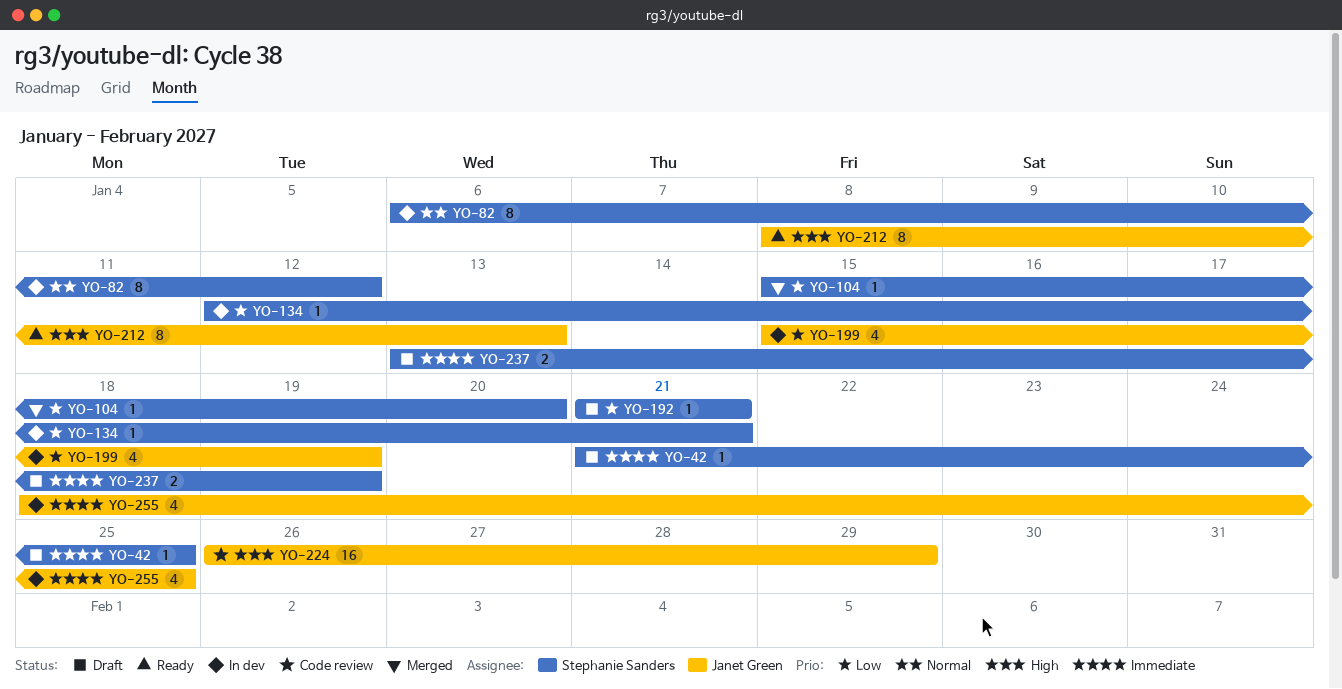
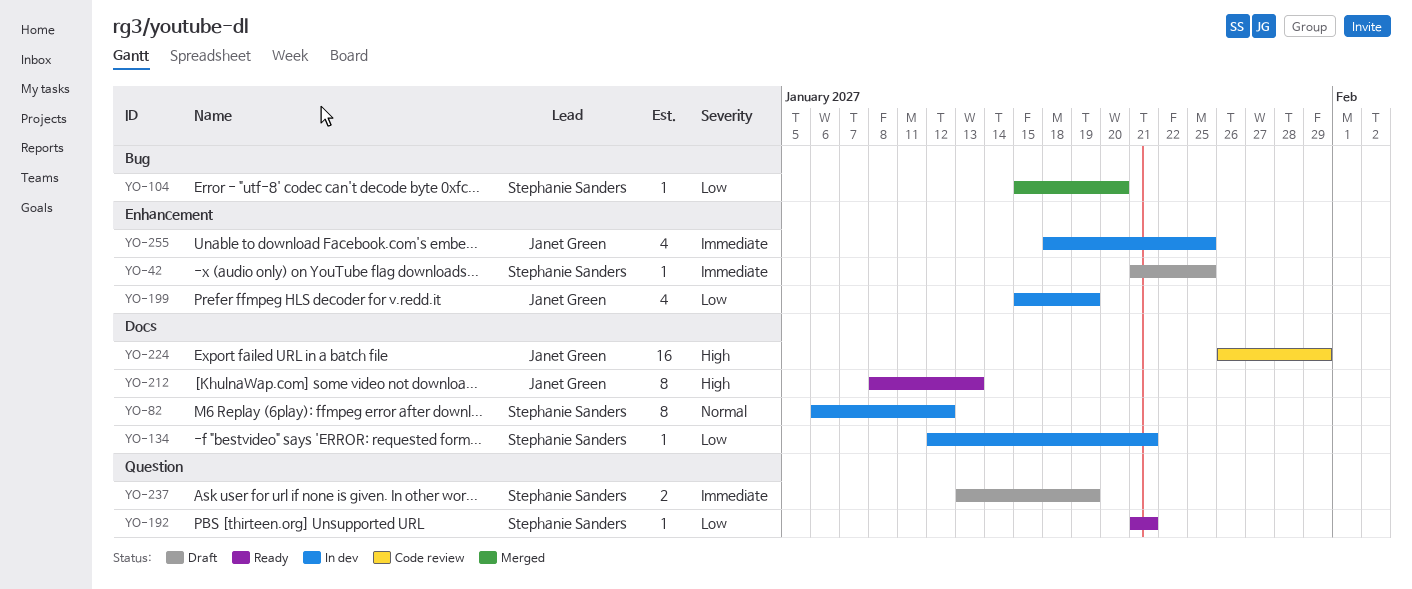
YO-192, status: Draft -> Ready

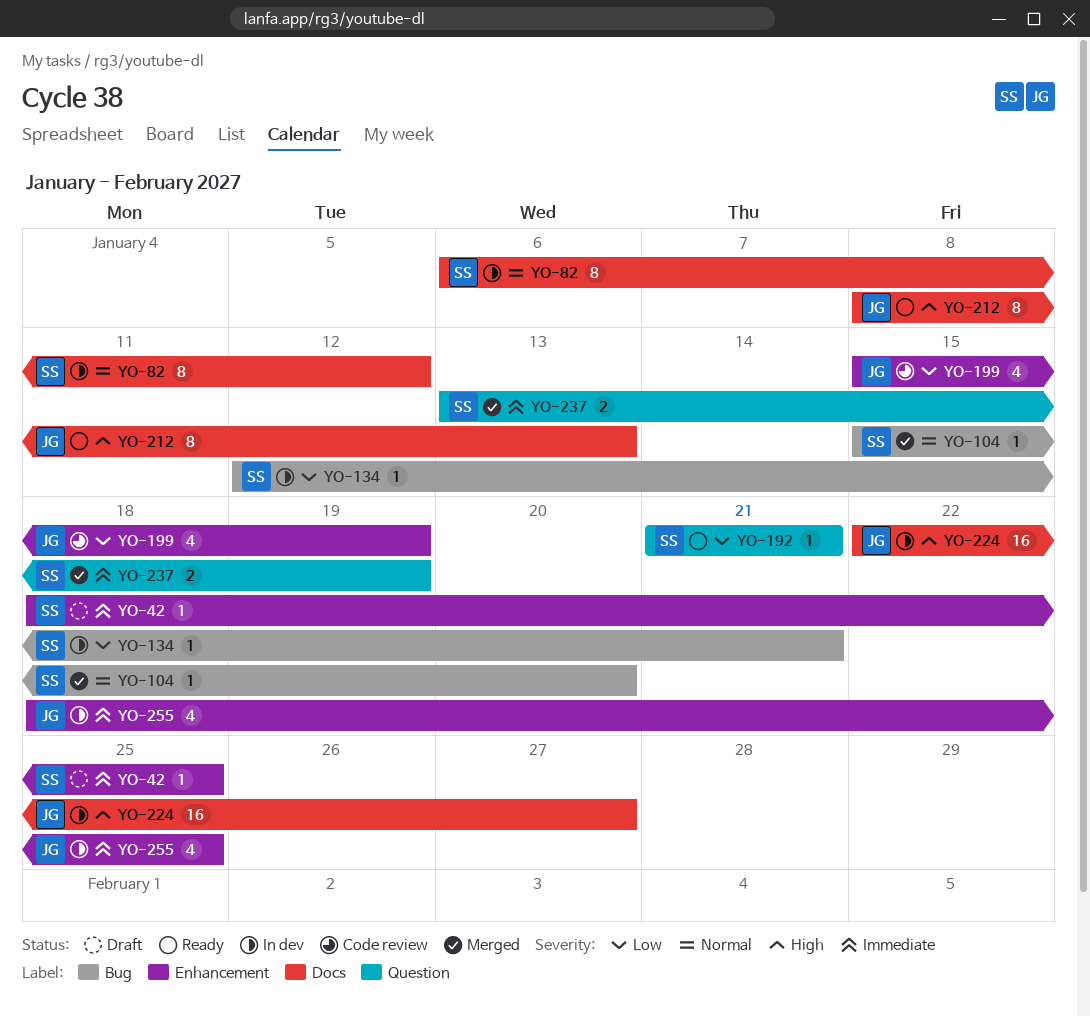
YO-42, start: Jan 21 -> Jan 18
YO-104, priority: Low -> Normal
YO-134, label: Docs -> Bug
YO-199, status: In dev -> Code review
YO-224, status: Code review -> In dev
YO-224, start: Jan 26 -> Jan 22
YO-224, due: Jan 29 -> Jan 27
YO-237, status: Draft -> Merged

